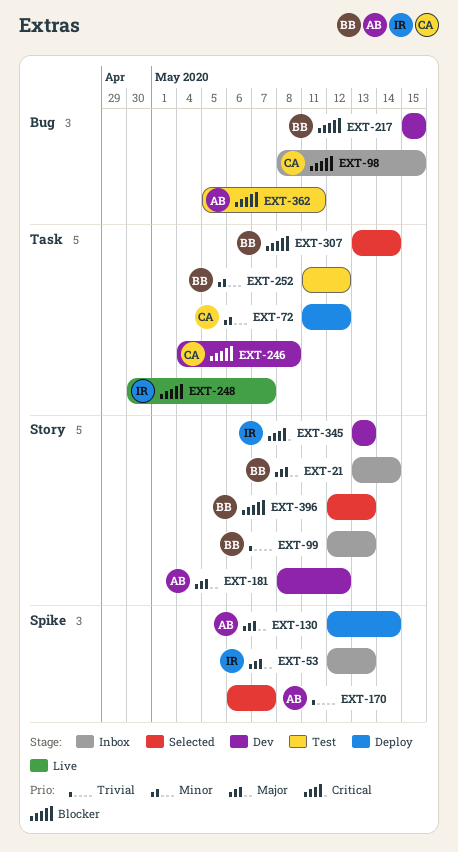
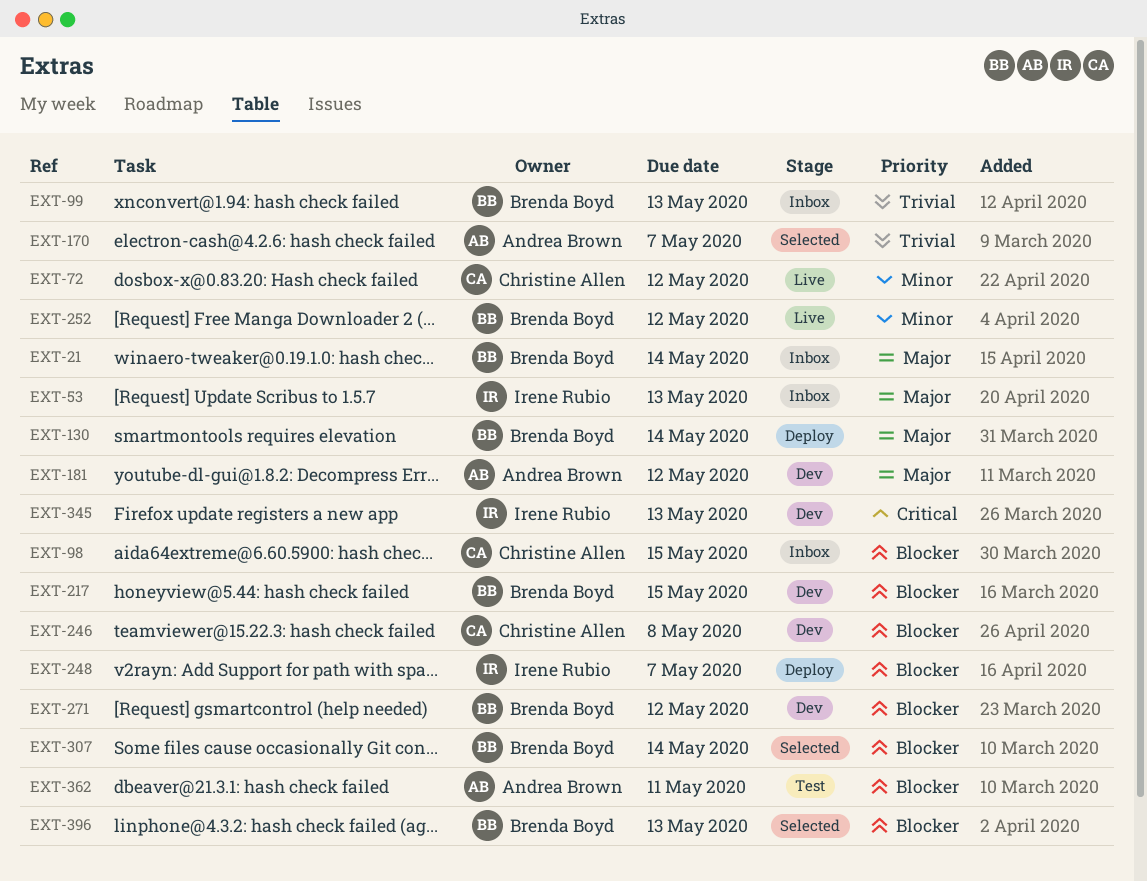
EXT-72, status: Deploy -> Live
EXT-130, owner: Andrea Brown -> Brenda Boyd
EXT-248, status: Live -> Deploy
EXT-252, status: Test -> Live
EXT-271: none -> present

